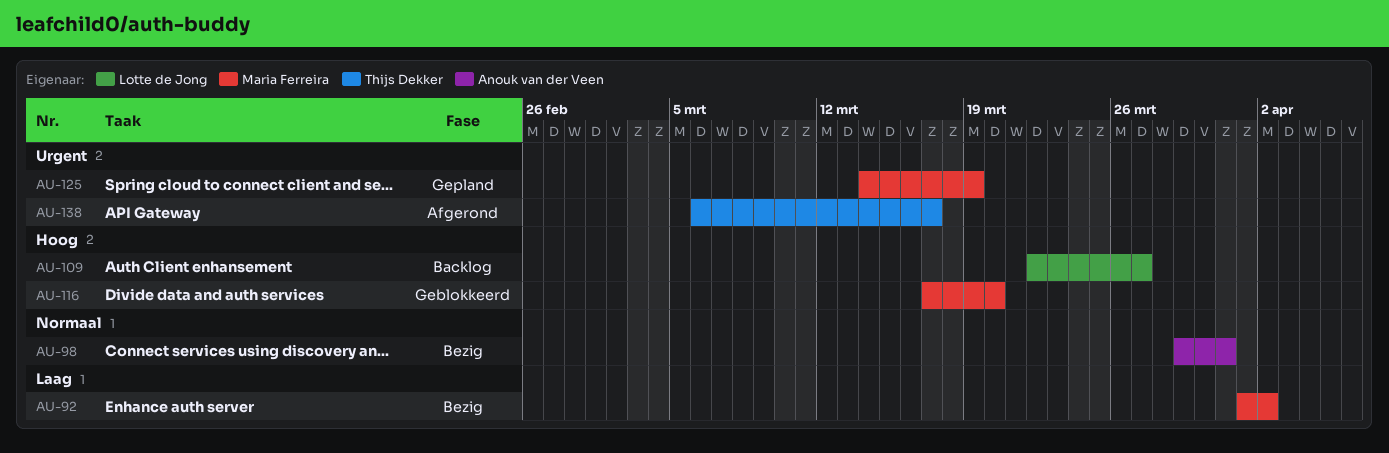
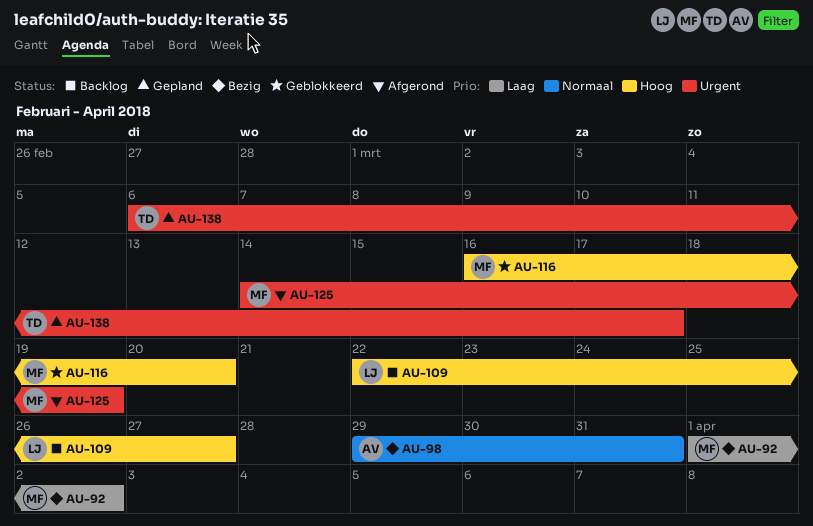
AU-116, start: Mar 17 -> Mar 16
AU-125, status: Gepland -> Afgerond
AU-138, status: Afgerond -> Gepland

